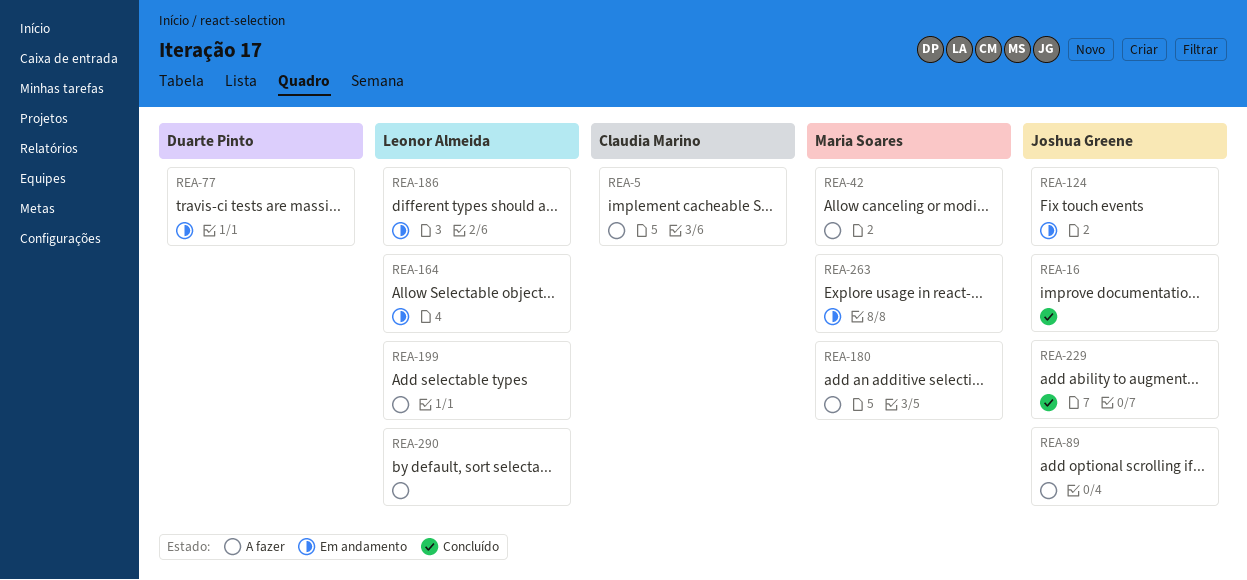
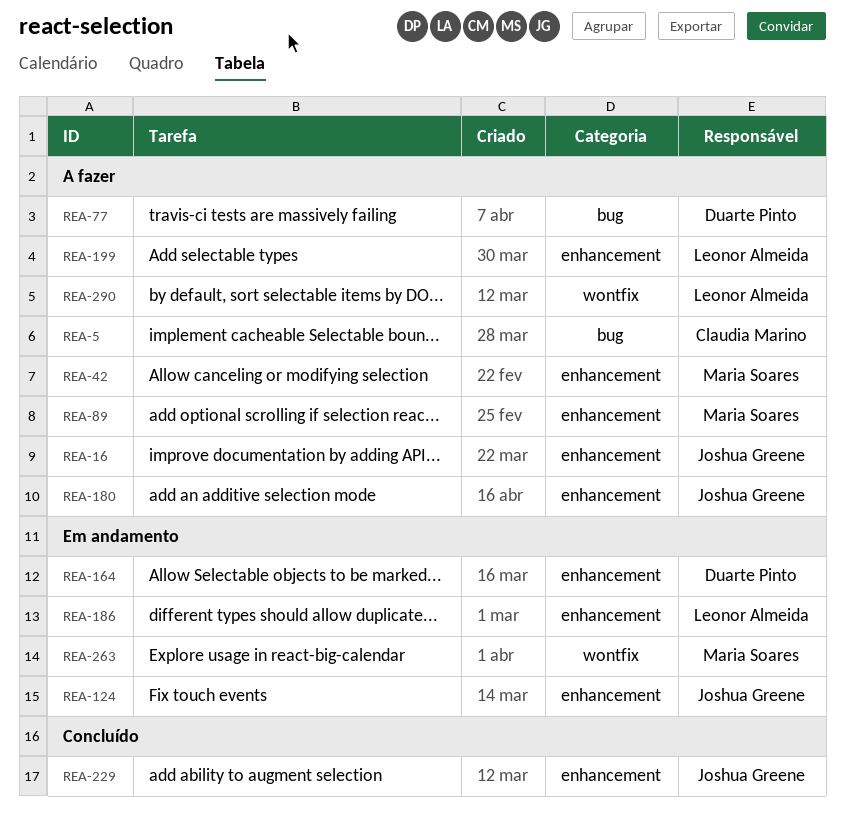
REA-16, status: Concluído -> A fazer
REA-77, status: Em andamento -> A fazer
REA-89, owner: Joshua Greene -> Maria Soares
REA-164, owner: Leonor Almeida -> Duarte Pinto
REA-180, owner: Maria Soares -> Joshua Greene

